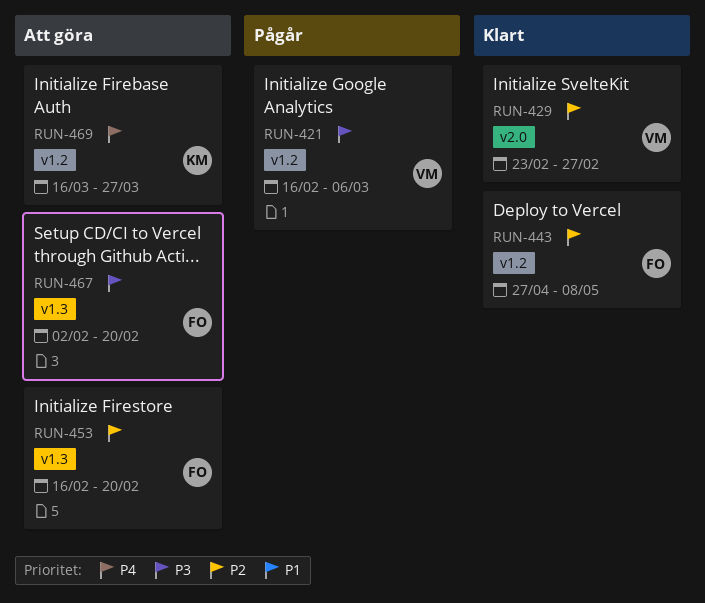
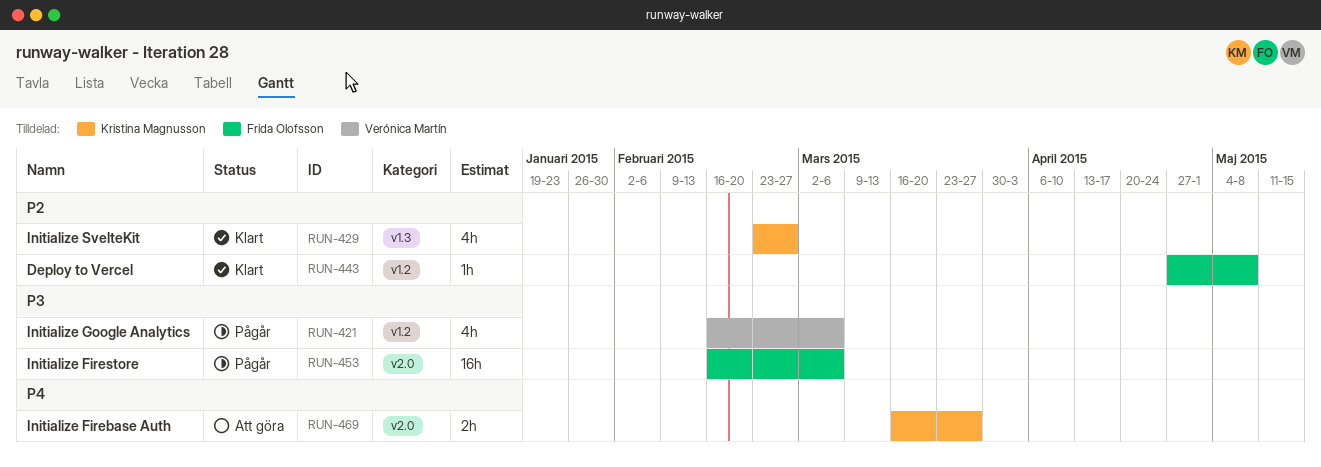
RUN-429, owner: Verónica Martín -> Kristina Magnusson
RUN-429, label: v2.0 -> v1.3
RUN-453, status: Att göra -> Pågår
RUN-453, priority: P2 -> P3
RUN-453, label: v1.3 -> v2.0
RUN-453, due: Feb 20 -> Mar 6
RUN-467: present -> none
RUN-469, label: v1.2 -> v2.0

